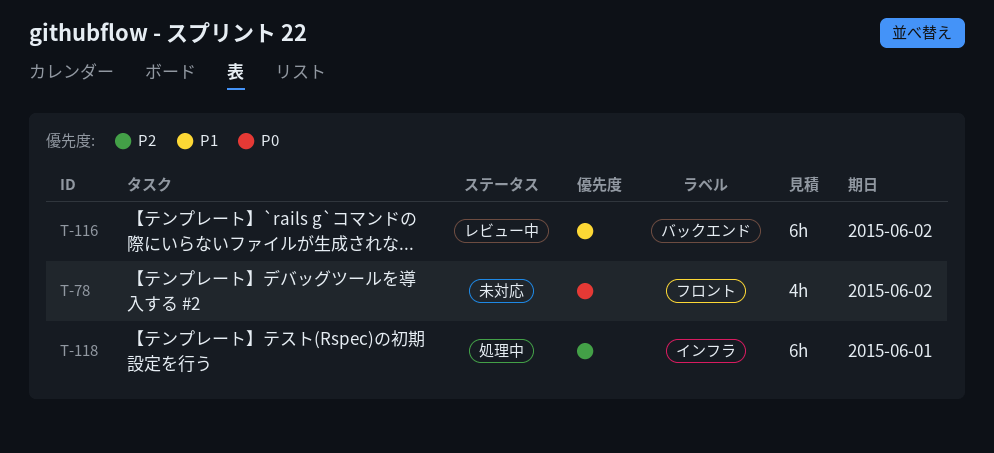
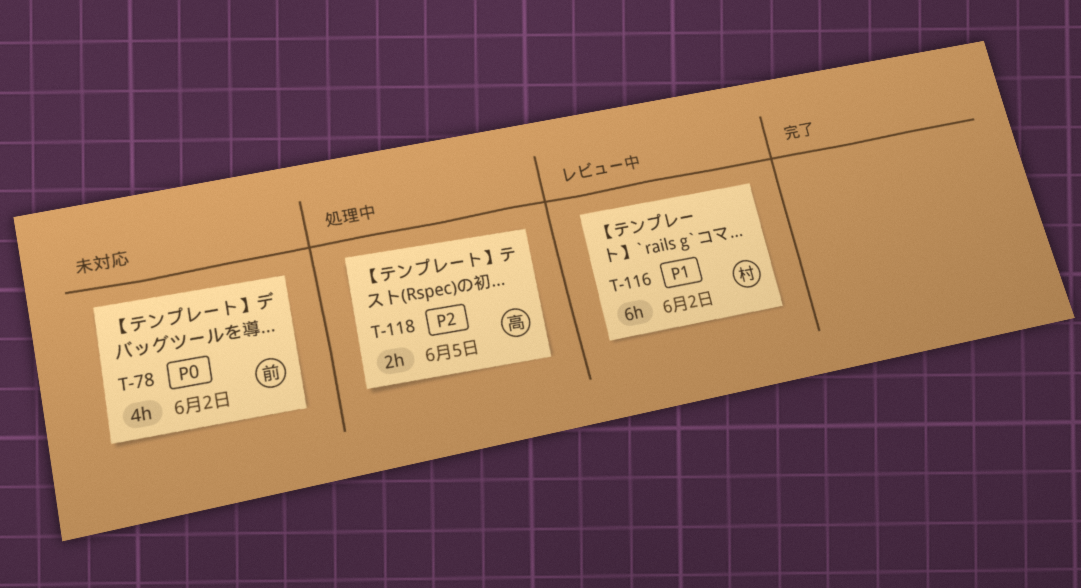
T-118, estimate: 6h -> 2h
T-118, due: Jun 1 -> Jun 5

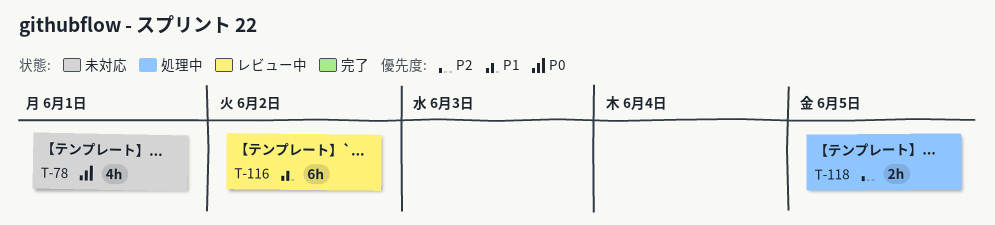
T-78, due: Jun 2 -> Jun 1

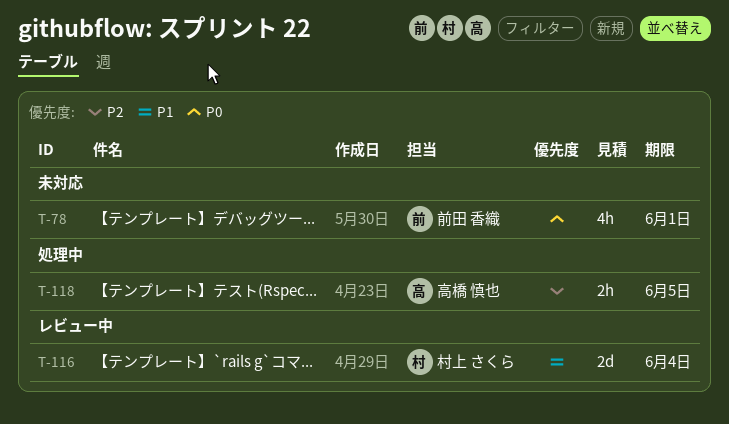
T-116, estimate: 6h -> 2d
T-116, due: Jun 2 -> Jun 4

